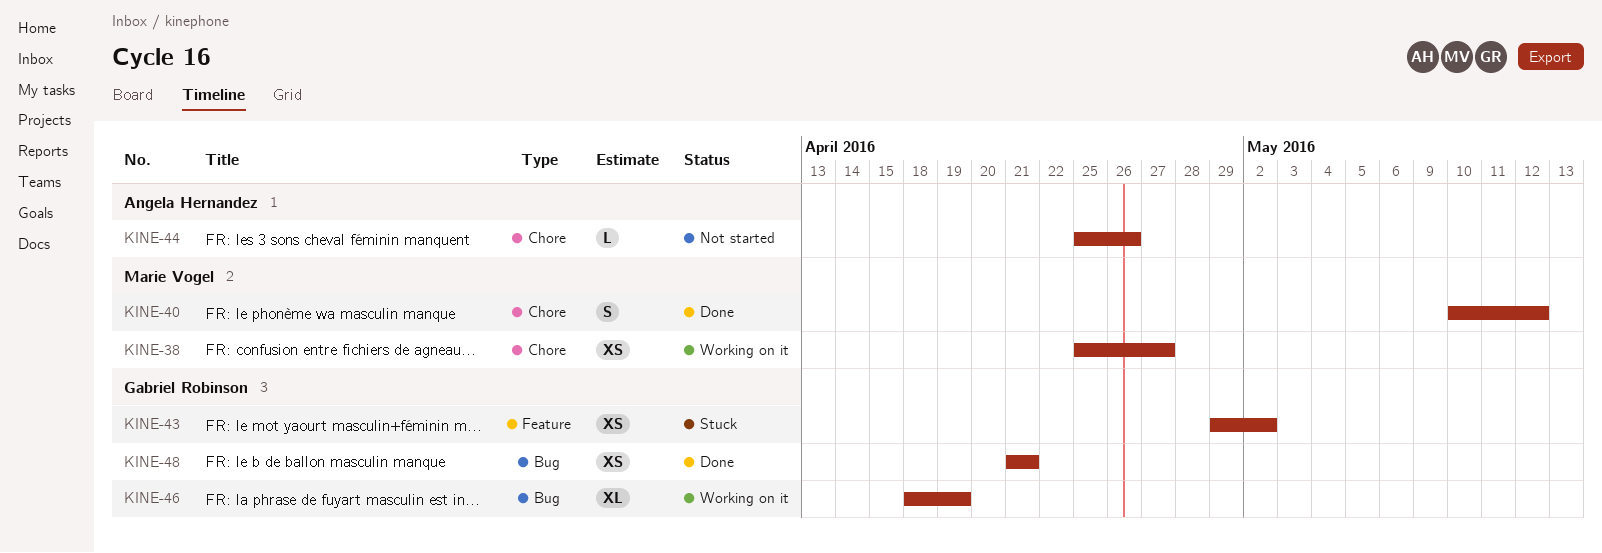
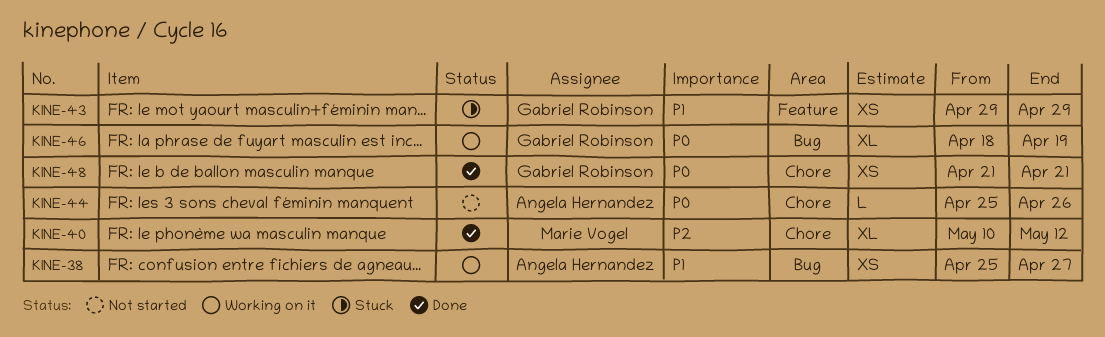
KINE-38, owner: Marie Vogel -> Angela Hernandez
KINE-38, label: Chore -> Bug
KINE-40, estimate: S -> XL
KINE-43, due: May 2 -> Apr 29
KINE-48, label: Bug -> Chore

